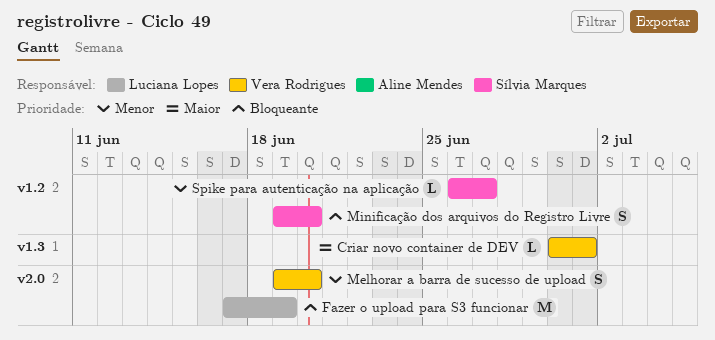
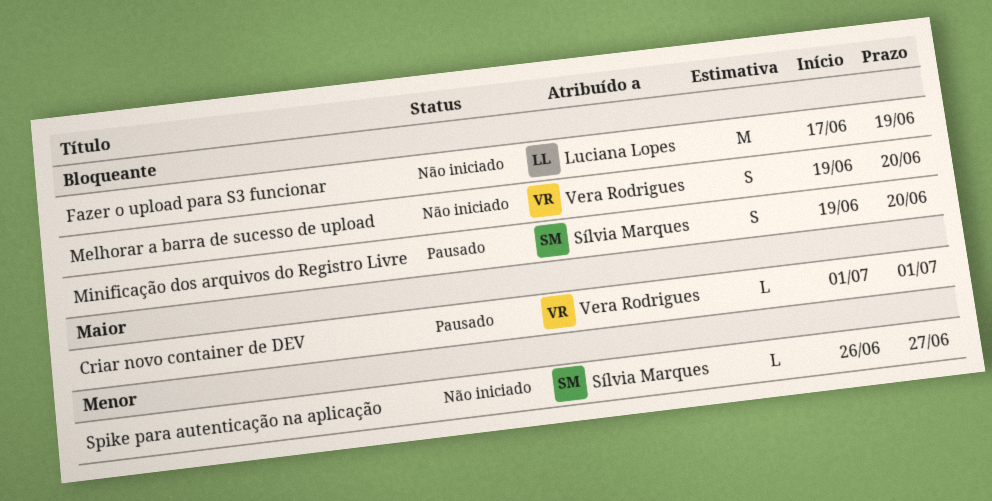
Criar novo container de DEV, start: Jun 30 -> Jul 1
Melhorar a barra de sucesso de upload, priority: Menor -> Bloqueante

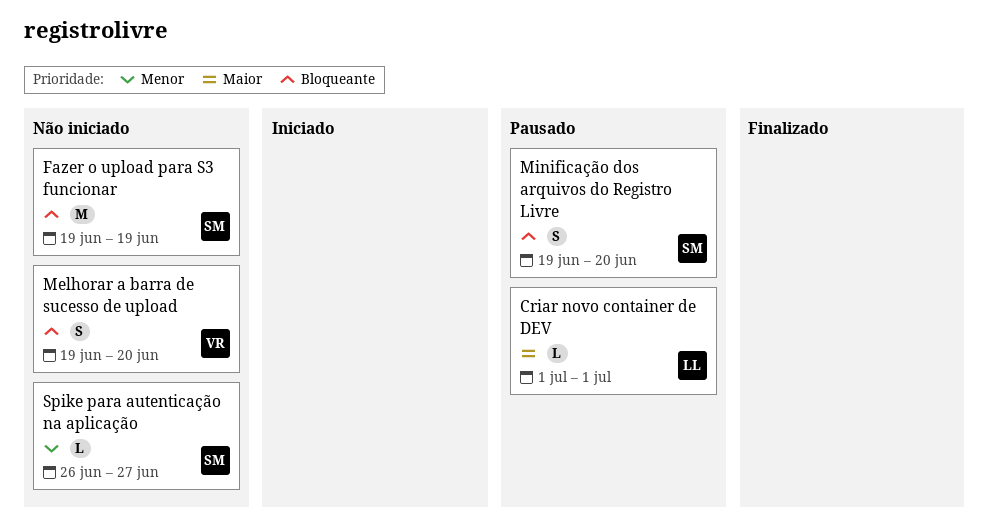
Criar novo container de DEV, owner: Vera Rodrigues -> Luciana Lopes
Fazer o upload para S3 funcionar, owner: Luciana Lopes -> Sílvia Marques
Fazer o upload para S3 funcionar, start: Jun 17 -> Jun 19

